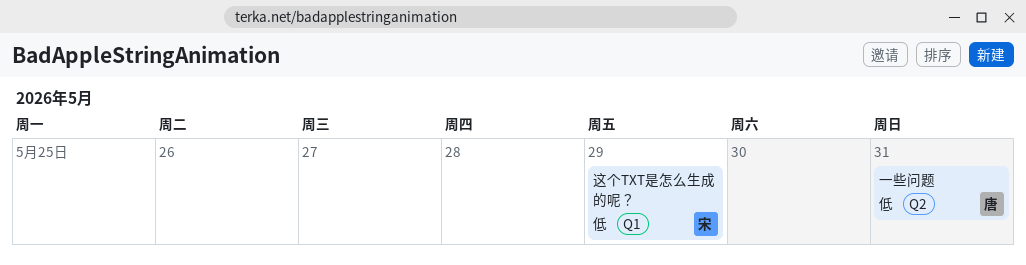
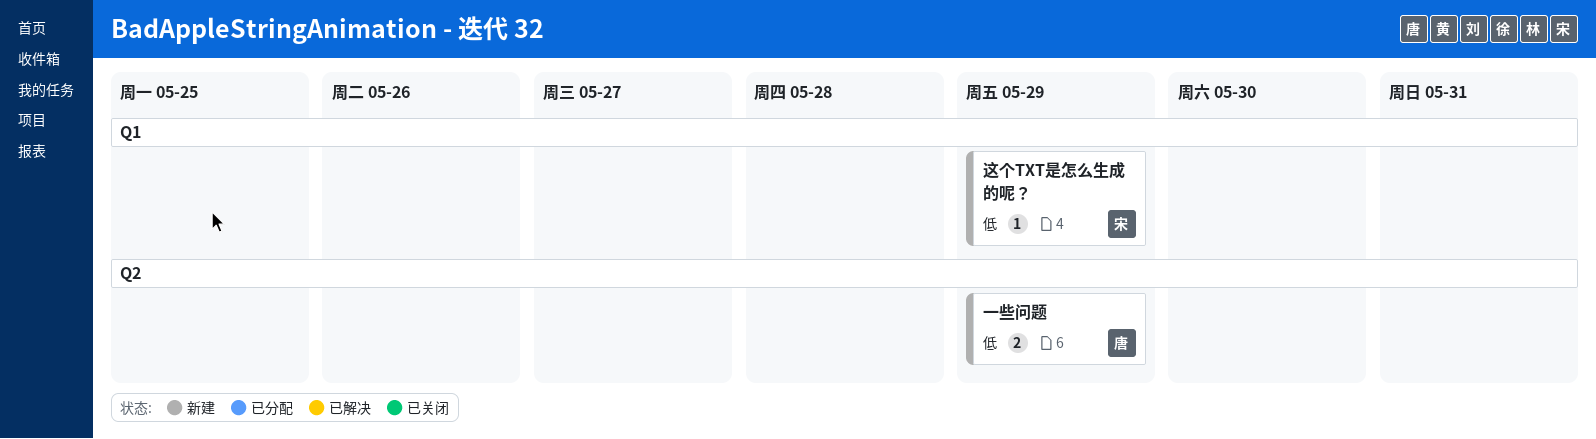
一些问题, due: May 31 -> May 29

